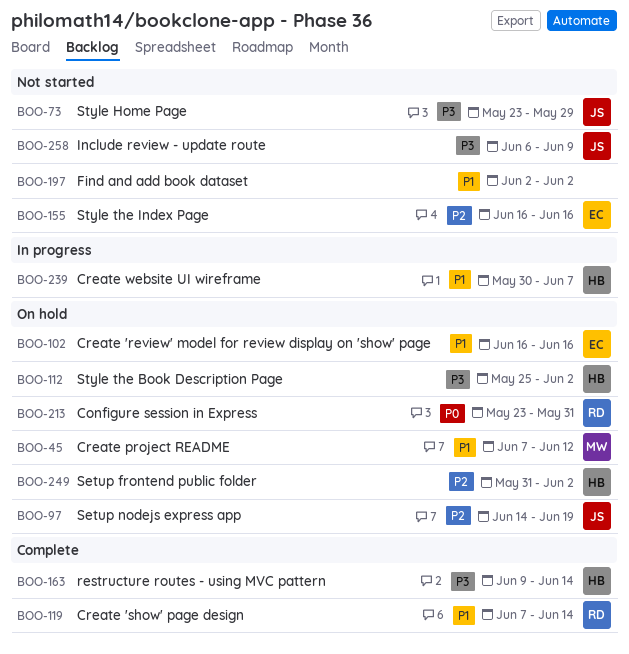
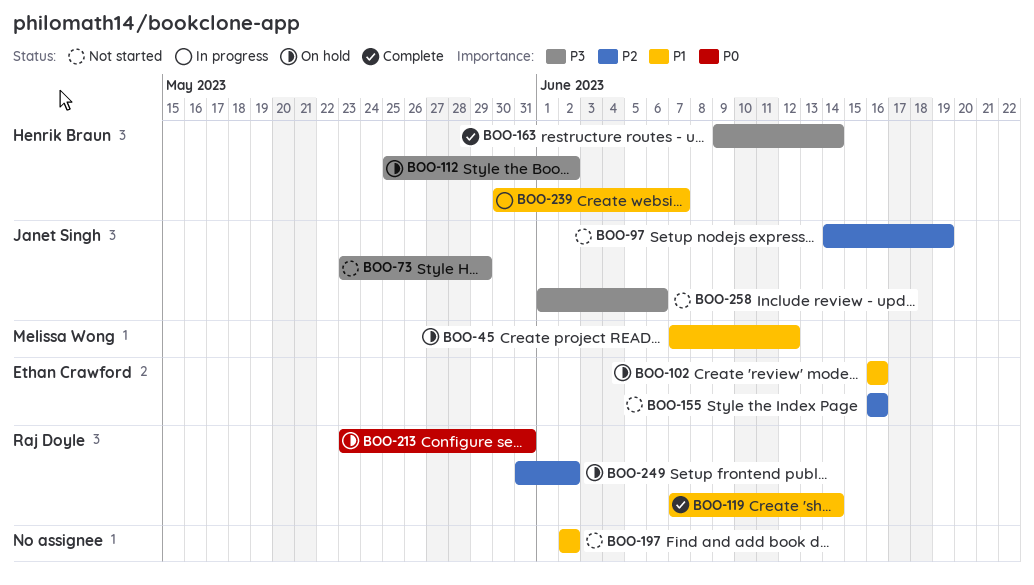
BOO-97, status: On hold -> Not started
BOO-249, owner: Henrik Braun -> Raj Doyle
BOO-258, start: Jun 6 -> Jun 1
BOO-258, due: Jun 9 -> Jun 6

